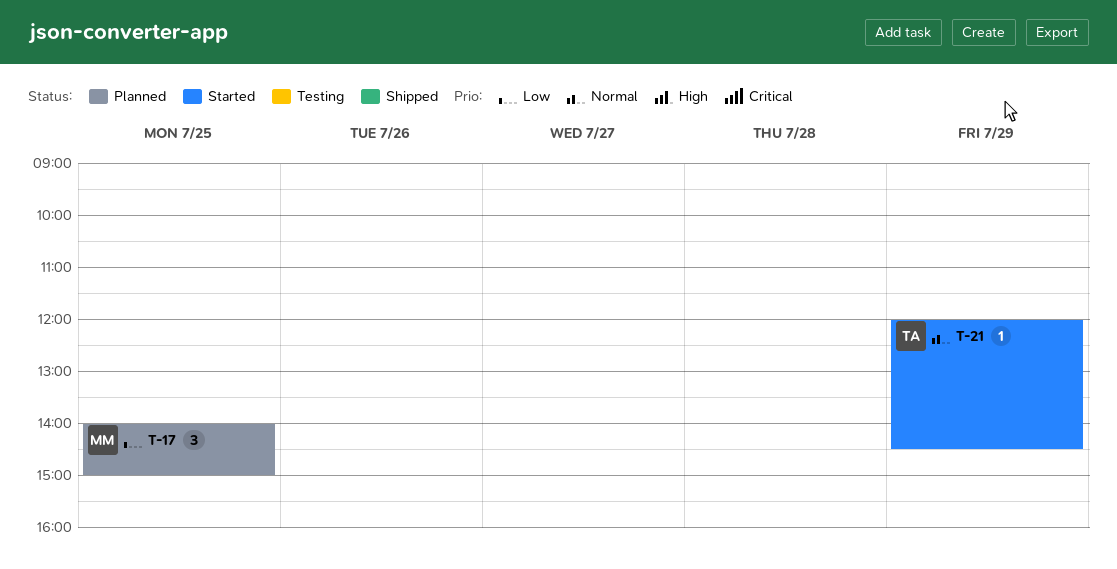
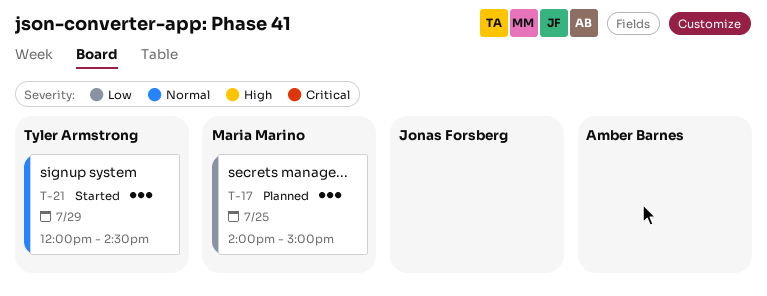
T-21, estimate: 1 -> 3

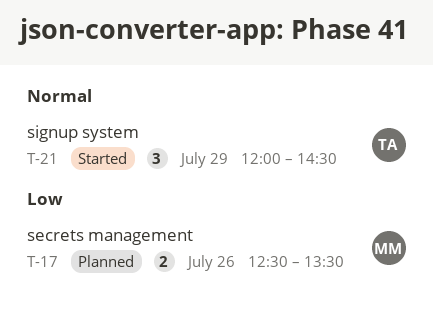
T-17, estimate: 3 -> 2
T-17, day: Jul 25 -> Jul 26
T-17, begins: 14:00 -> 12:30
T-17, ends: 15:00 -> 13:30

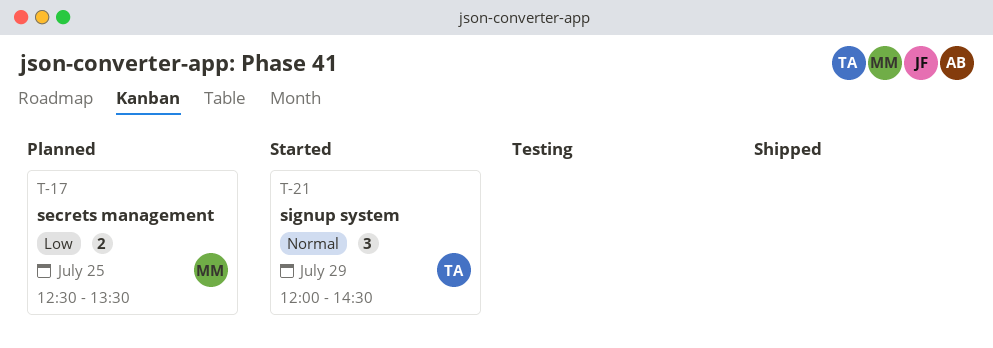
T-17, day: Jul 26 -> Jul 25

